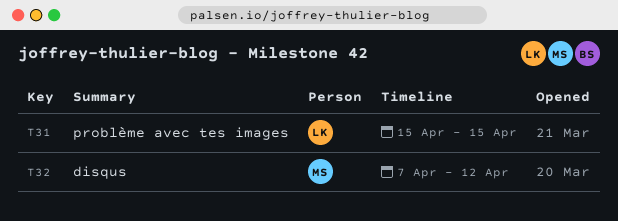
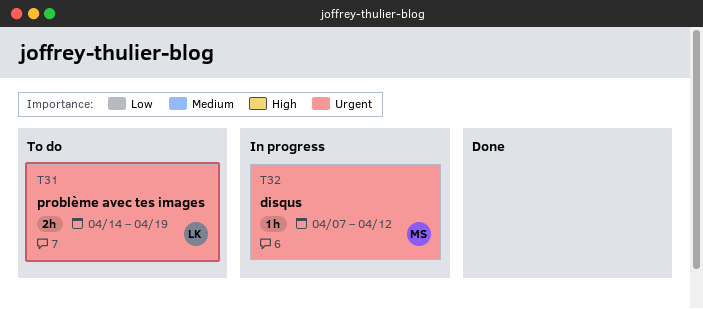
T31, start: Apr 15 -> Apr 14
T31, due: Apr 15 -> Apr 19

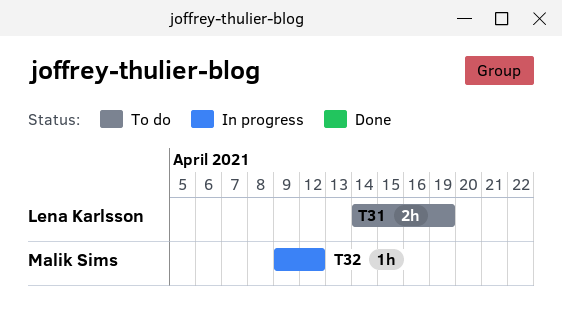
T32, start: Apr 7 -> Apr 9

